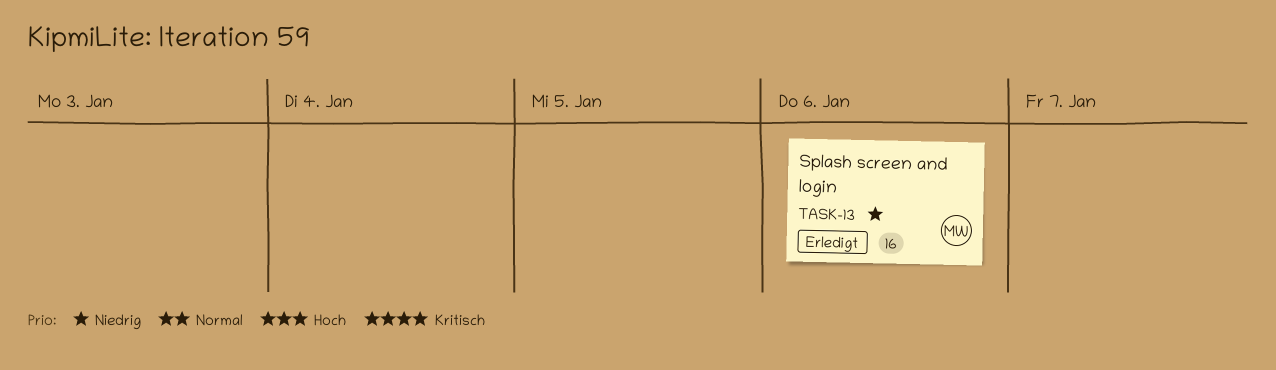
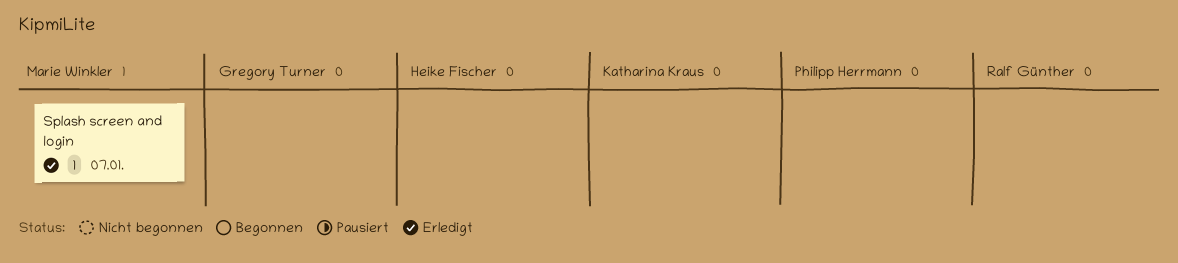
Splash screen and login, estimate: 16 -> 1
Splash screen and login, due: Jan 6 -> Jan 7

